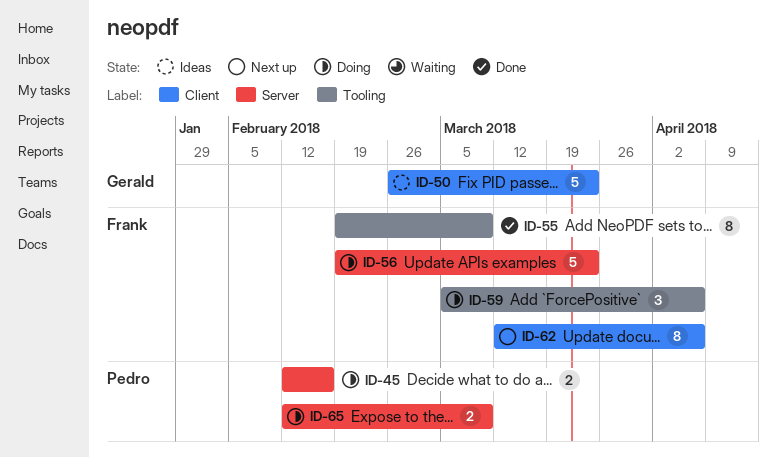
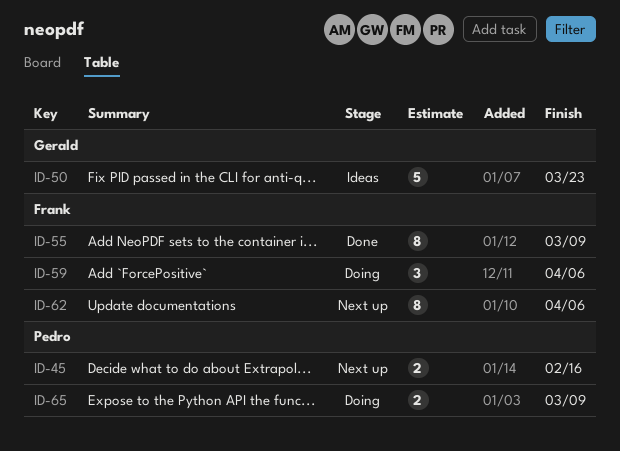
ID-45, status: Doing -> Next up
ID-56: present -> none

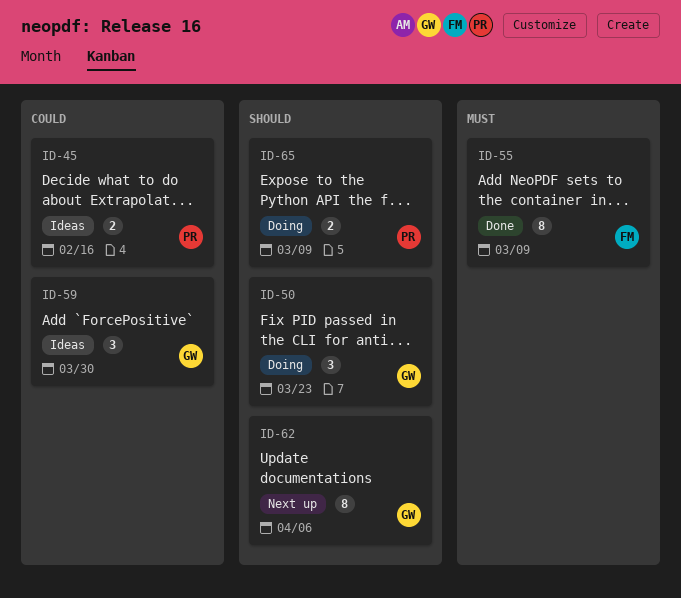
ID-45, status: Next up -> Ideas
ID-50, status: Ideas -> Doing
ID-50, estimate: 5 -> 3
ID-59, status: Doing -> Ideas
ID-59, owner: Frank -> Gerald
ID-59, due: Apr 6 -> Mar 30
ID-62, owner: Frank -> Gerald

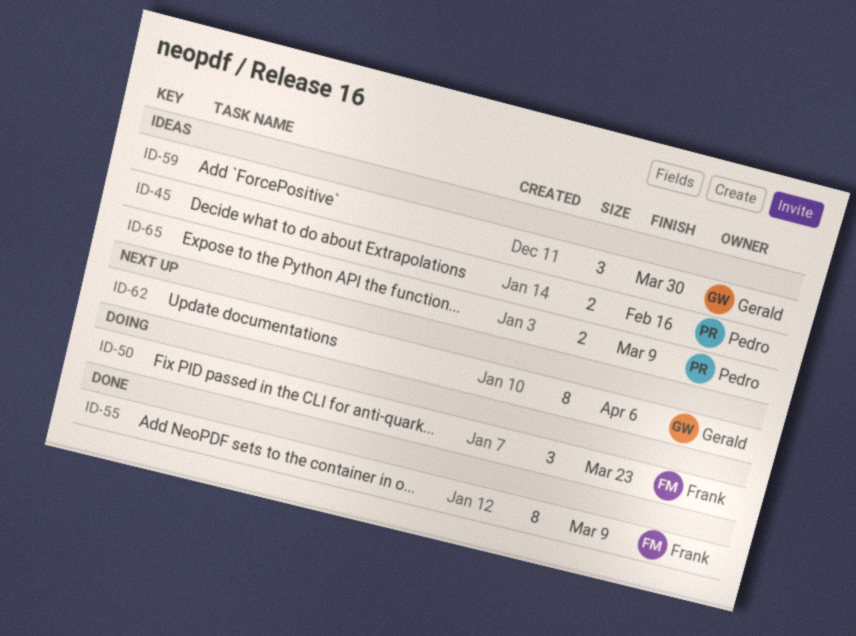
ID-50, owner: Gerald -> Frank
ID-65, status: Doing -> Ideas

